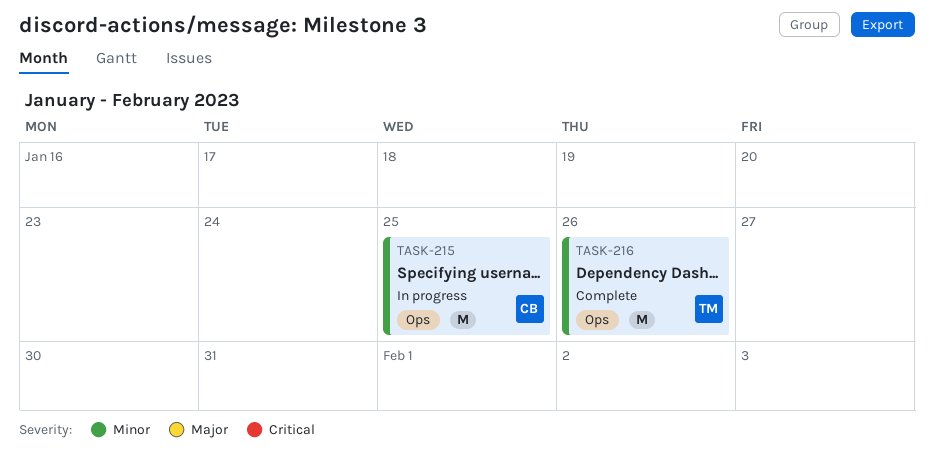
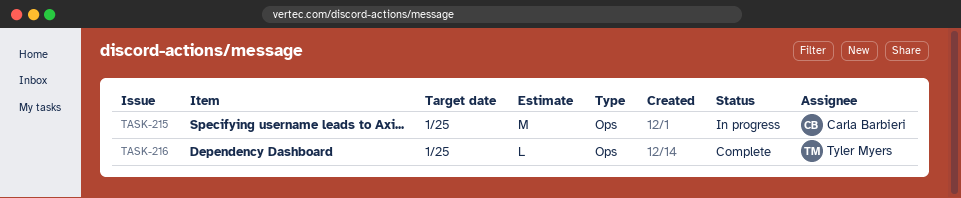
TASK-216, estimate: M -> L
TASK-216, due: Jan 26 -> Jan 25

